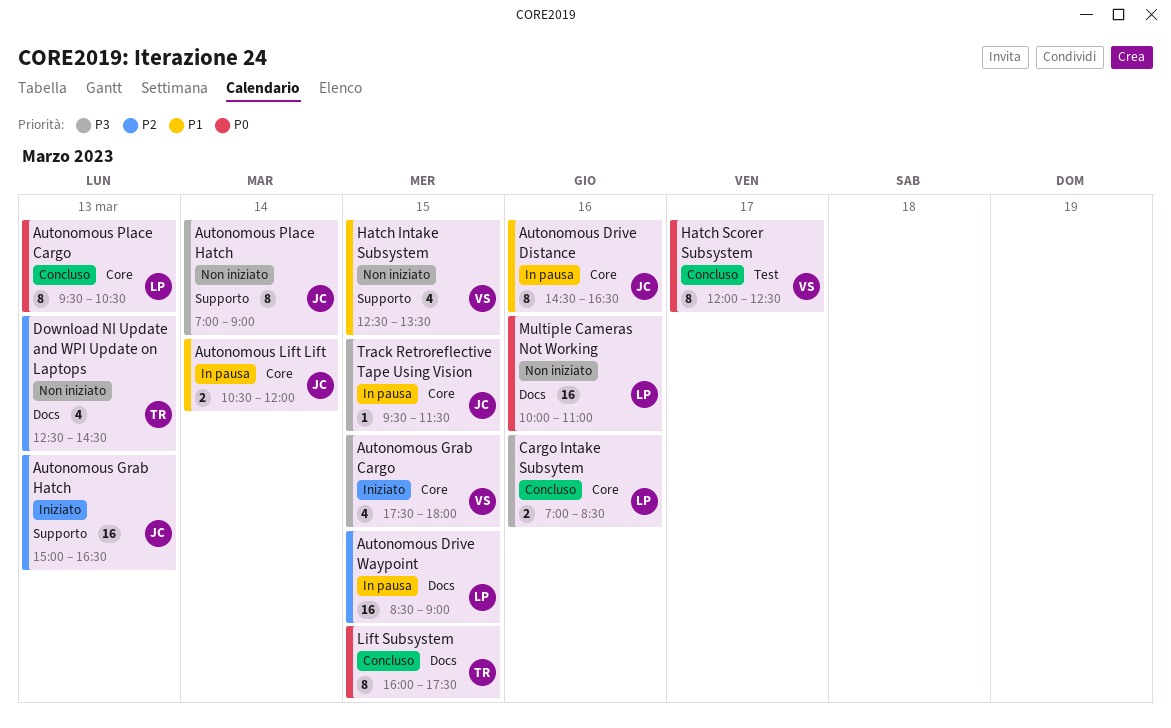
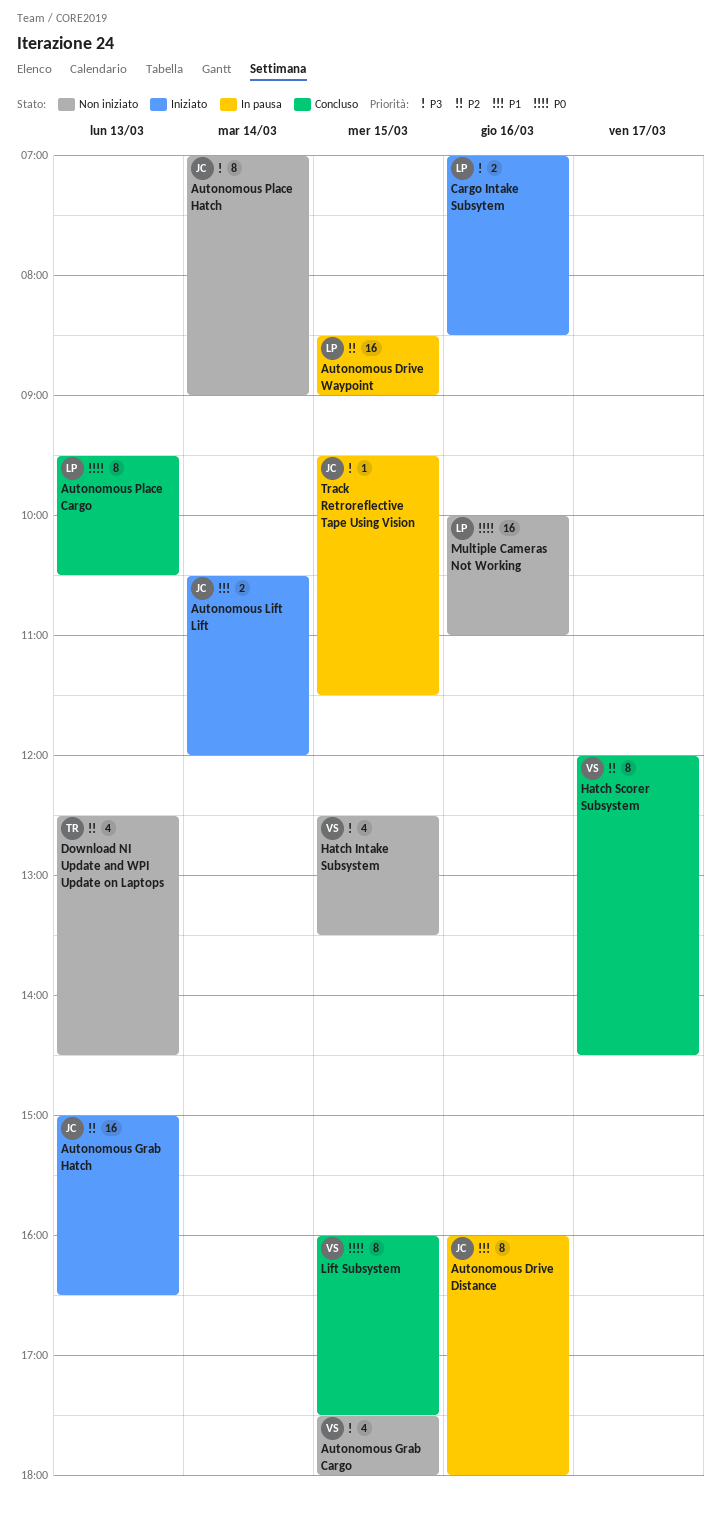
Autonomous Drive Distance, begins: 14:30 -> 16:00
Autonomous Drive Distance, ends: 16:30 -> 18:00
Autonomous Grab Cargo, status: Iniziato -> Non iniziato
Autonomous Lift Lift, status: In pausa -> Iniziato
Cargo Intake Subsytem, status: Concluso -> Iniziato
Hatch Intake Subsystem, priority: P1 -> P3
Hatch Scorer Subsystem, priority: P0 -> P2
Hatch Scorer Subsystem, ends: 12:30 -> 14:30
Lift Subsystem, owner: TR -> VS

